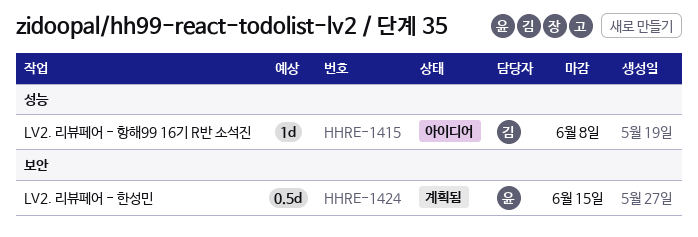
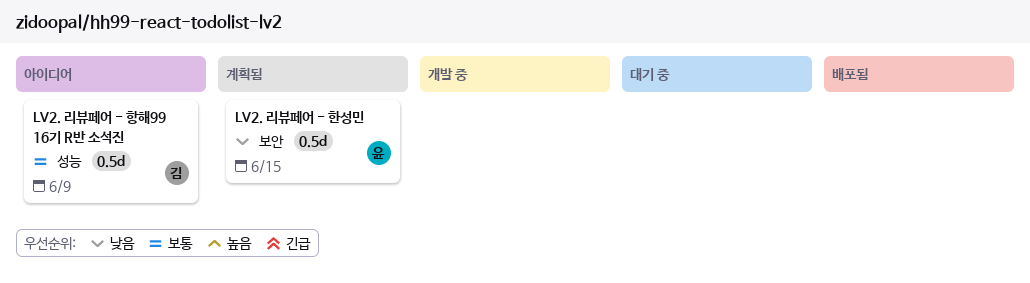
LV2. 리뷰페어 - 항해99 16기 R반 소석진, estimate: 1d -> 0.5d
LV2. 리뷰페어 - 항해99 16기 R반 소석진, due: Jun 8 -> Jun 9

